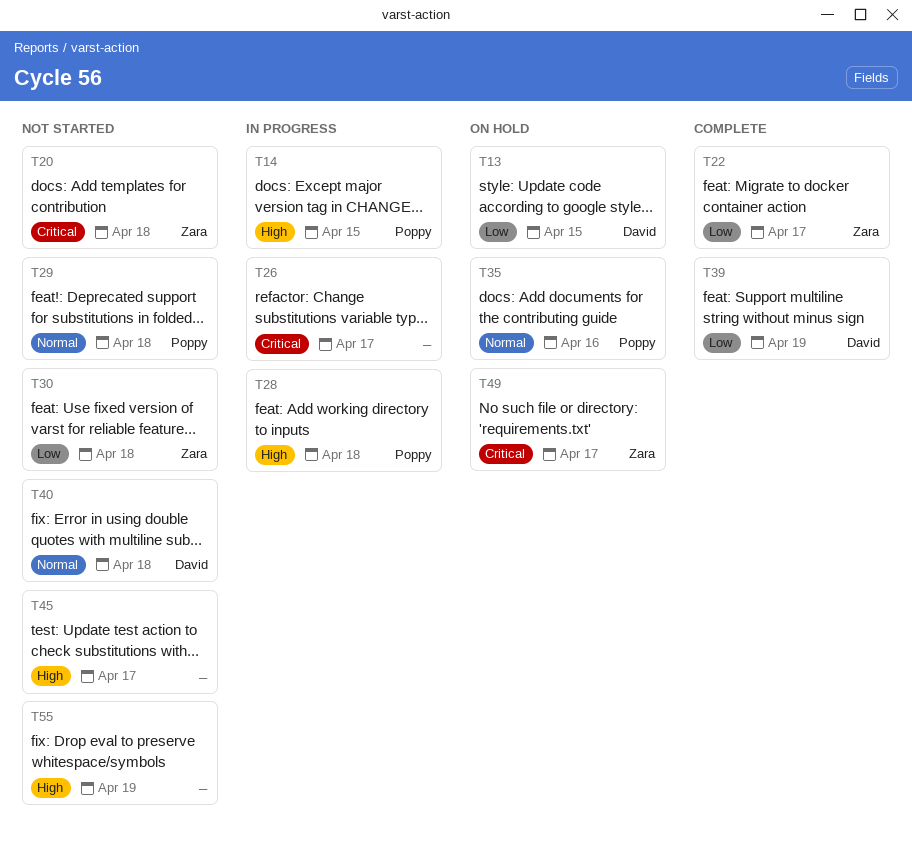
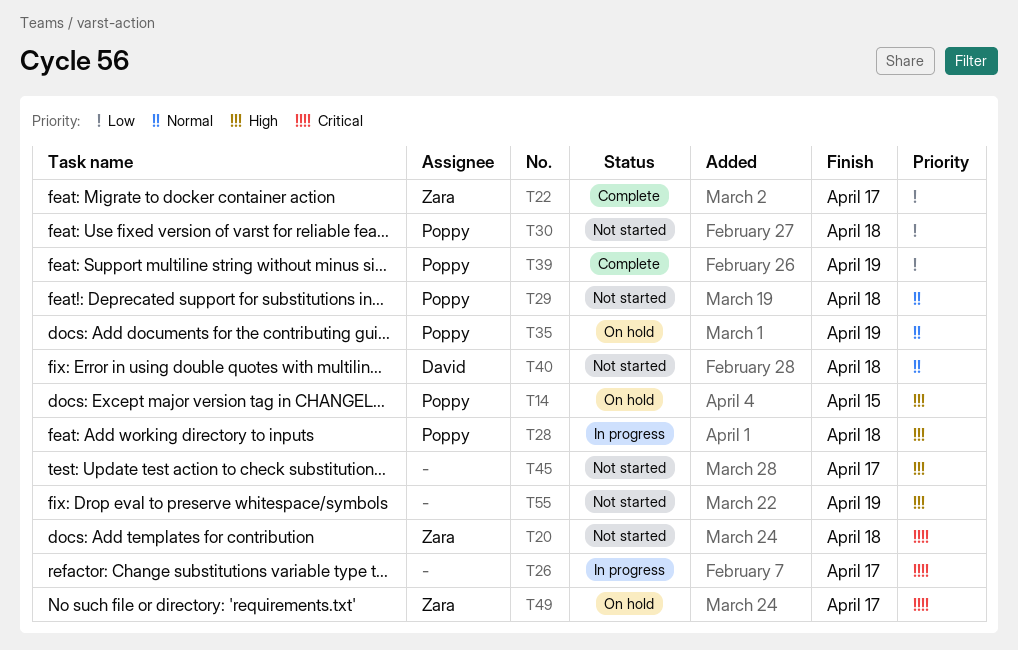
T13: present -> none
T14, status: In progress -> On hold
T30, owner: Zara -> Poppy
T35, due: Apr 16 -> Apr 19
T39, owner: David -> Poppy

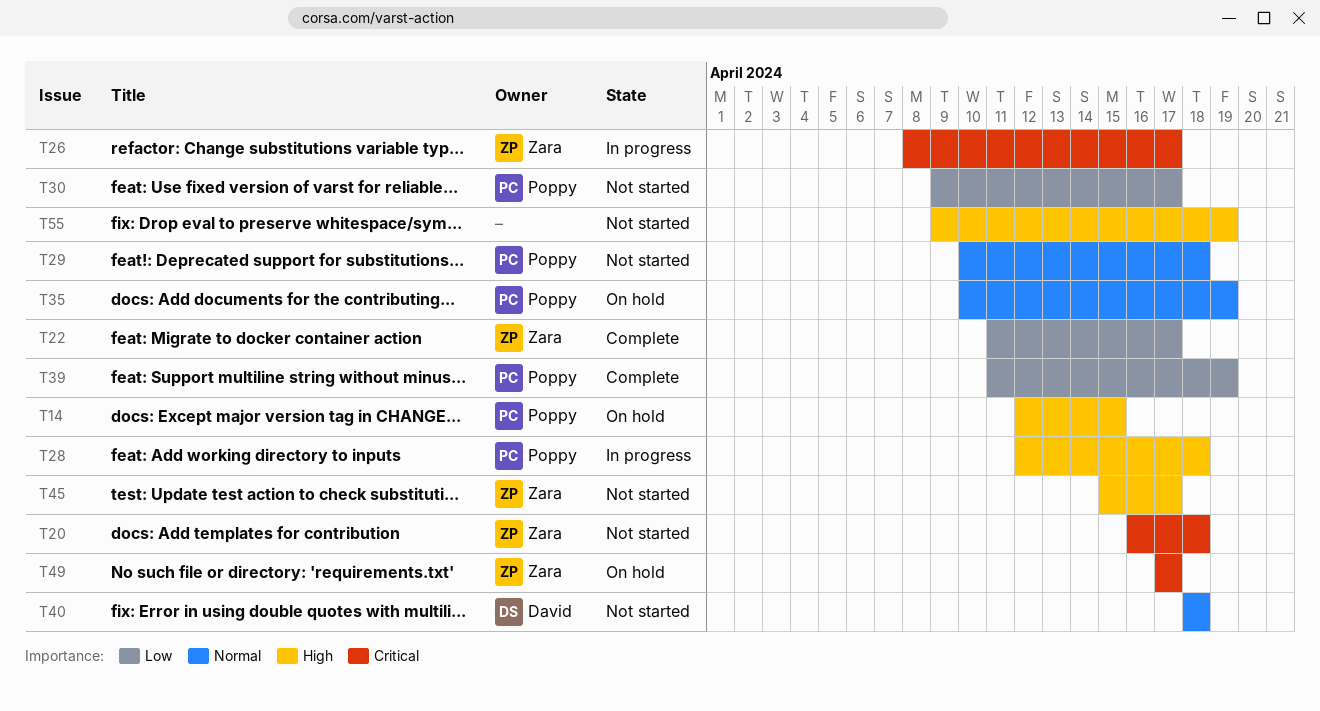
T26, owner: none -> Zara
T30, due: Apr 18 -> Apr 17
T45, owner: none -> Zara

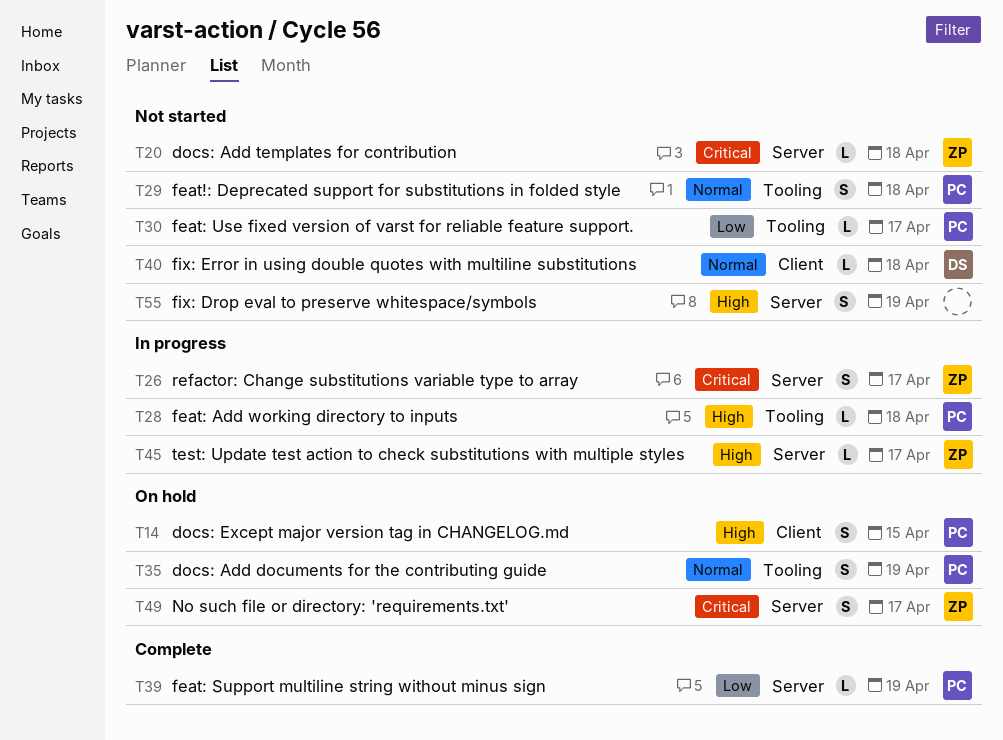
T22: present -> none
T45, status: Not started -> In progress

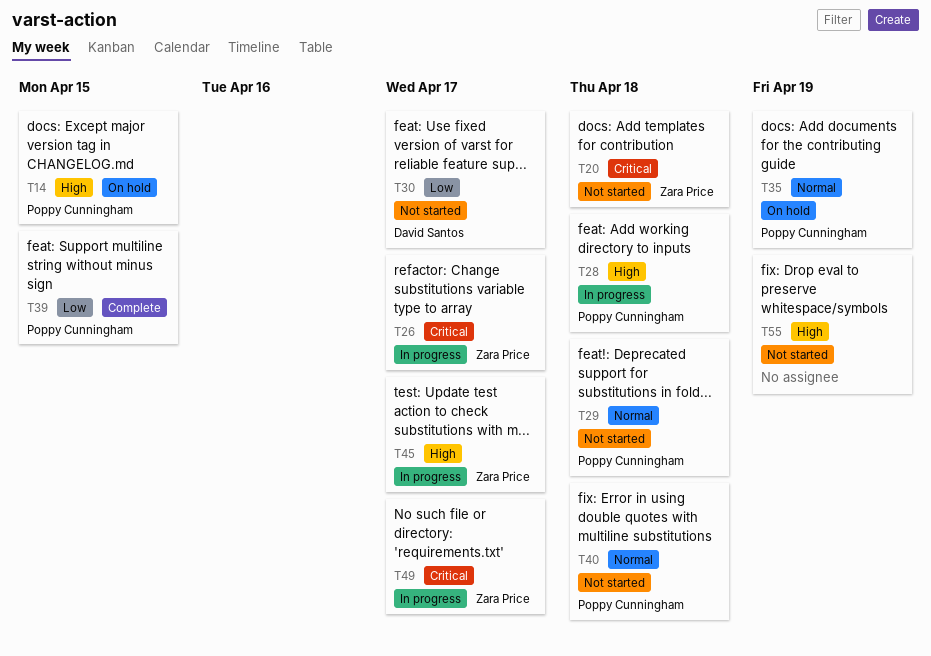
T30, owner: Poppy Cunningham -> David Santos
T39, due: Apr 19 -> Apr 15
T40, owner: David Santos -> Poppy Cunningham
T49, status: On hold -> In progress

